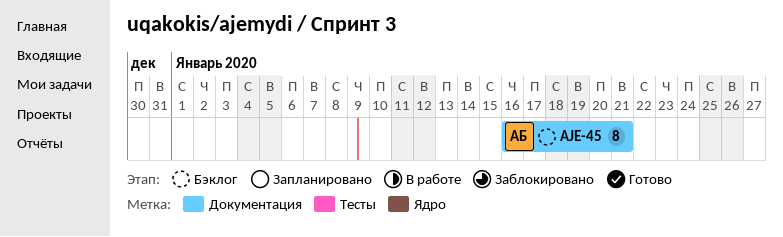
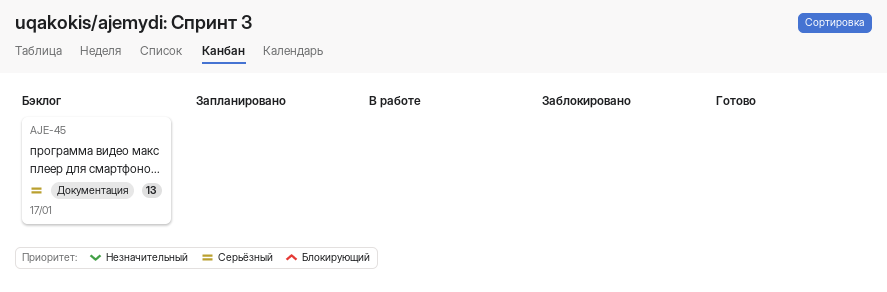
AJE-45, estimate: 8 -> 13
AJE-45, due: Jan 21 -> Jan 17

